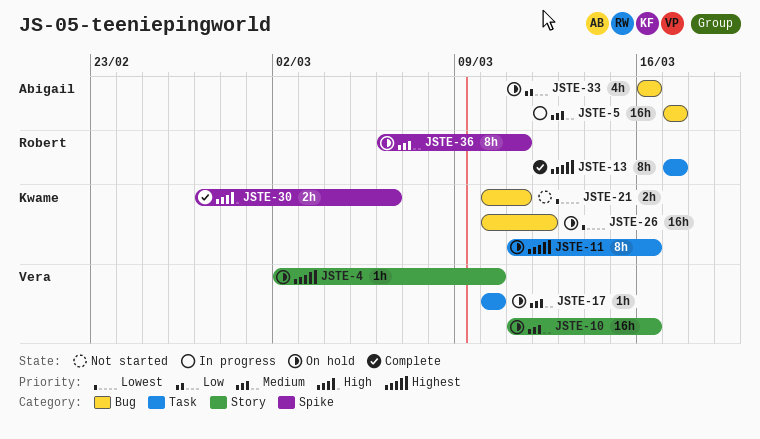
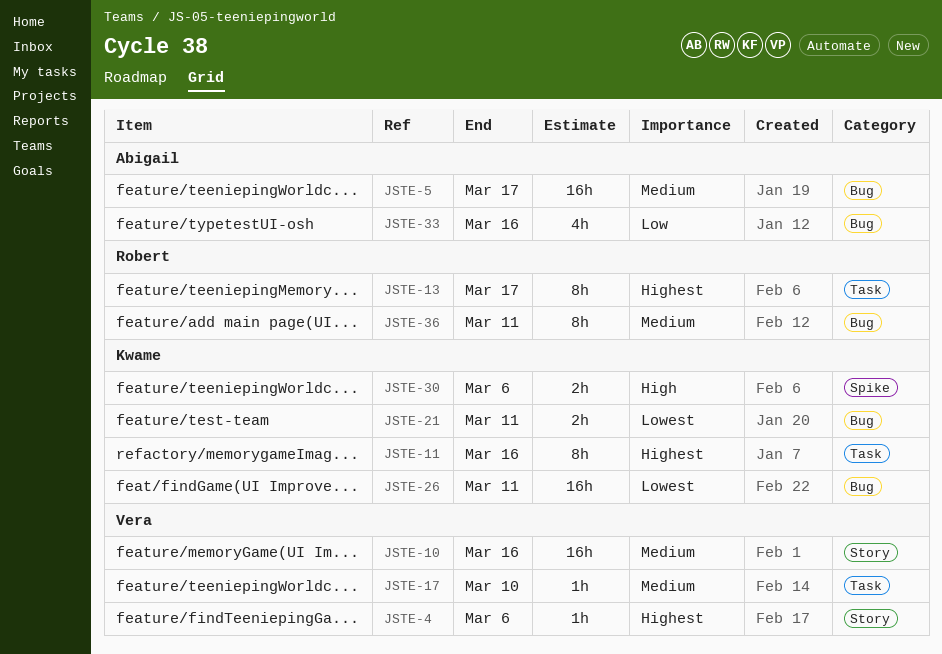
JSTE-4, due: Mar 10 -> Mar 6
JSTE-26, due: Mar 12 -> Mar 11
JSTE-36, label: Spike -> Bug

